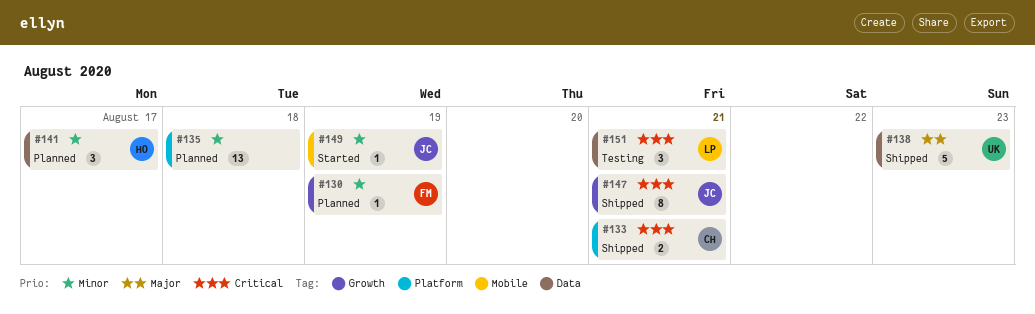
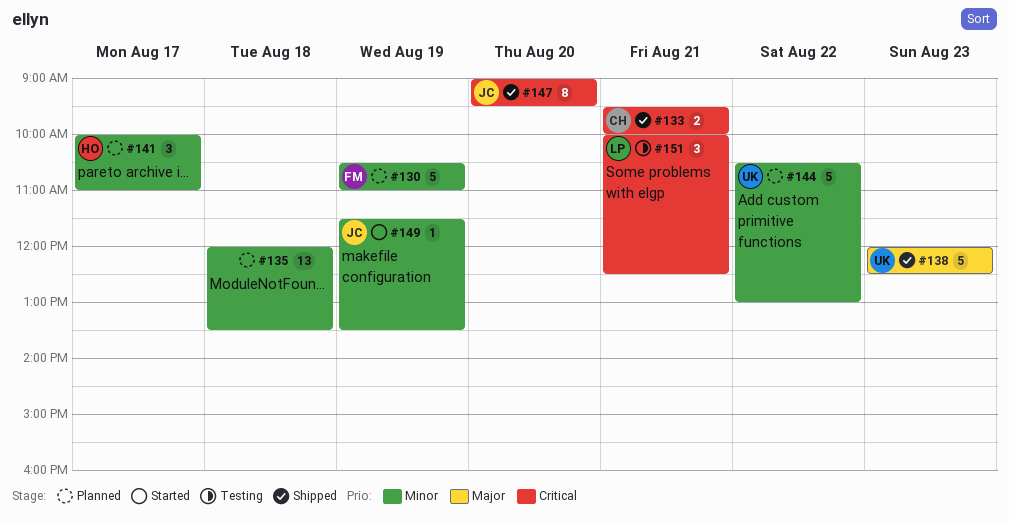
#130, estimate: 1 -> 5
#144: none -> present
#147, day: Aug 21 -> Aug 20

